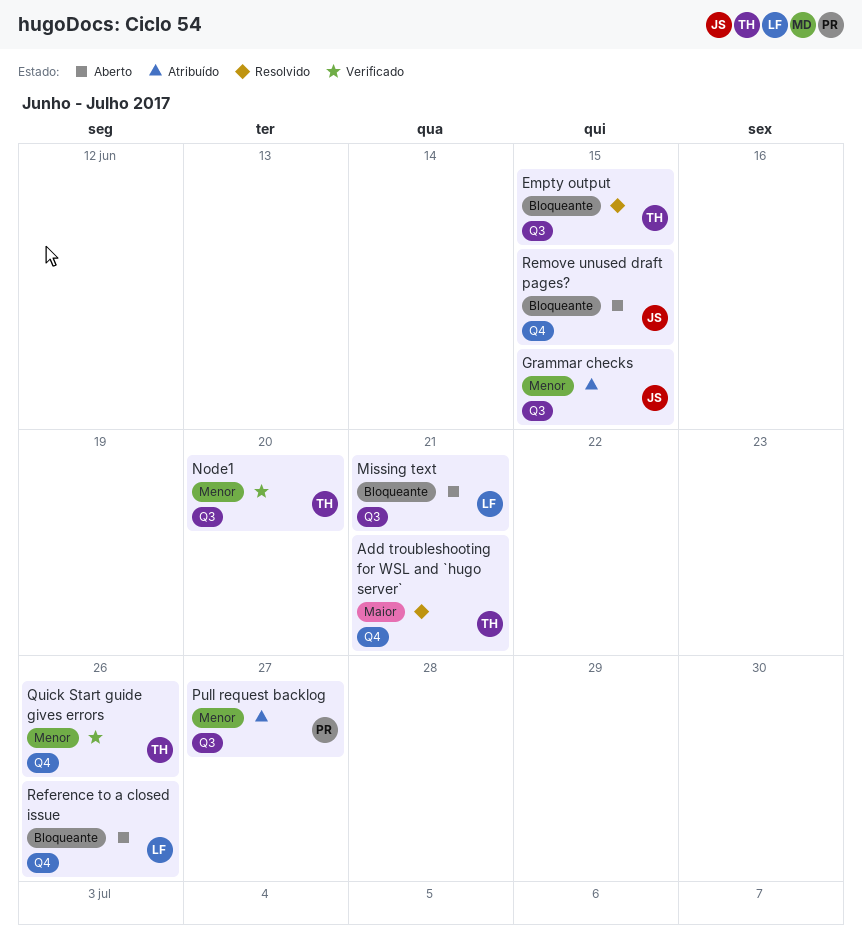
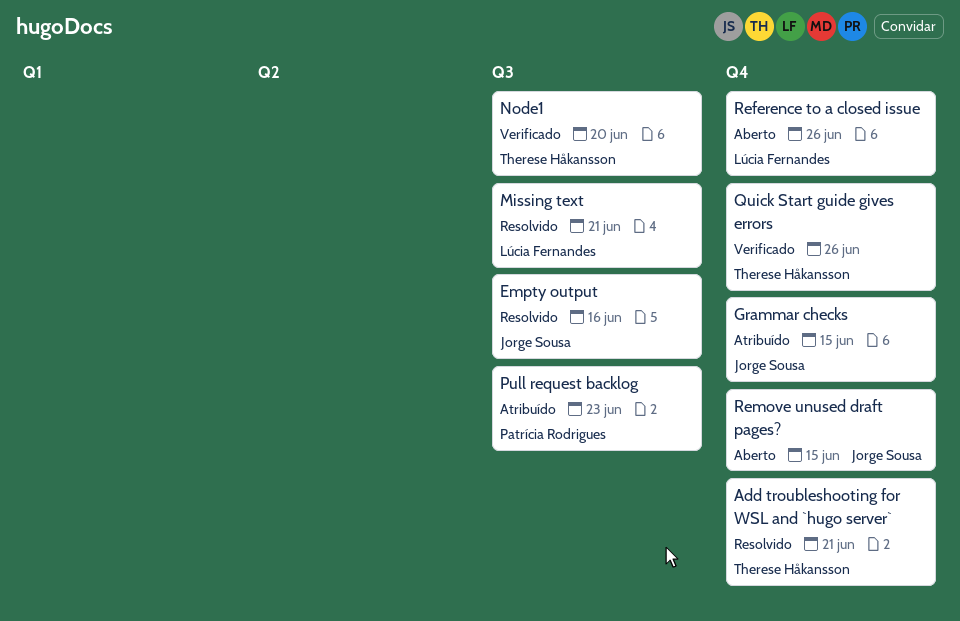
Empty output, owner: Therese Håkansson -> Jorge Sousa
Empty output, due: Jun 15 -> Jun 16
Grammar checks, label: Q3 -> Q4
Missing text, status: Aberto -> Resolvido
Pull request backlog, due: Jun 27 -> Jun 23

